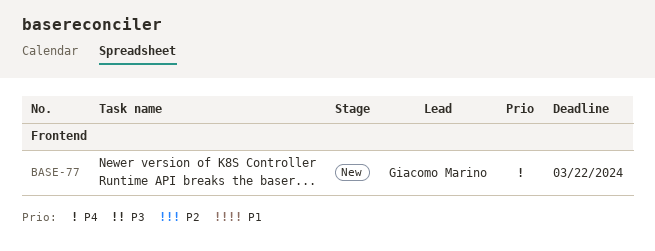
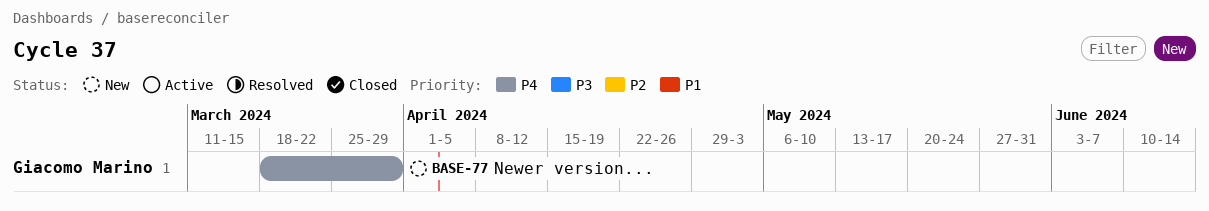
BASE-77, due: Mar 22 -> Mar 29

